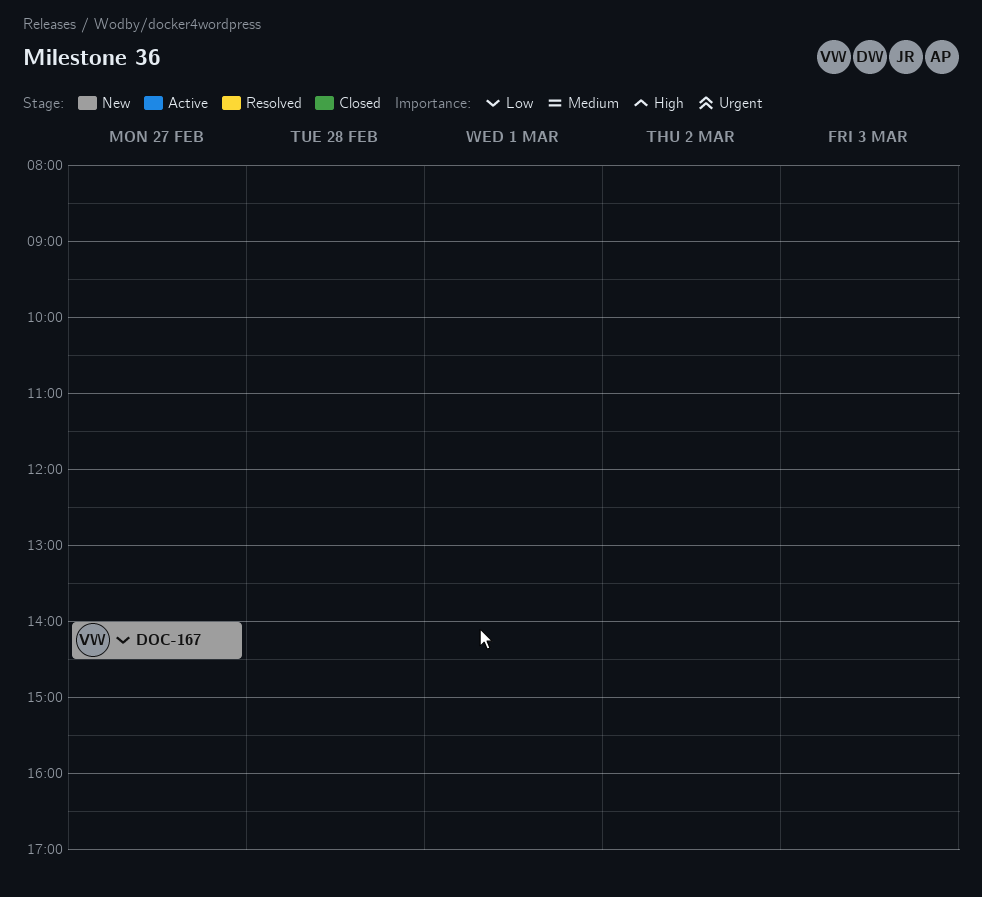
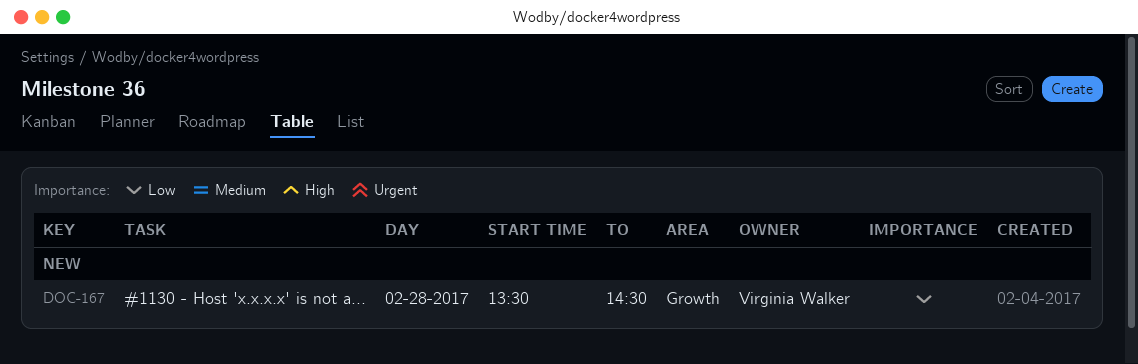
DOC-167, day: Feb 27 -> Feb 28
DOC-167, begins: 14:00 -> 13:30

